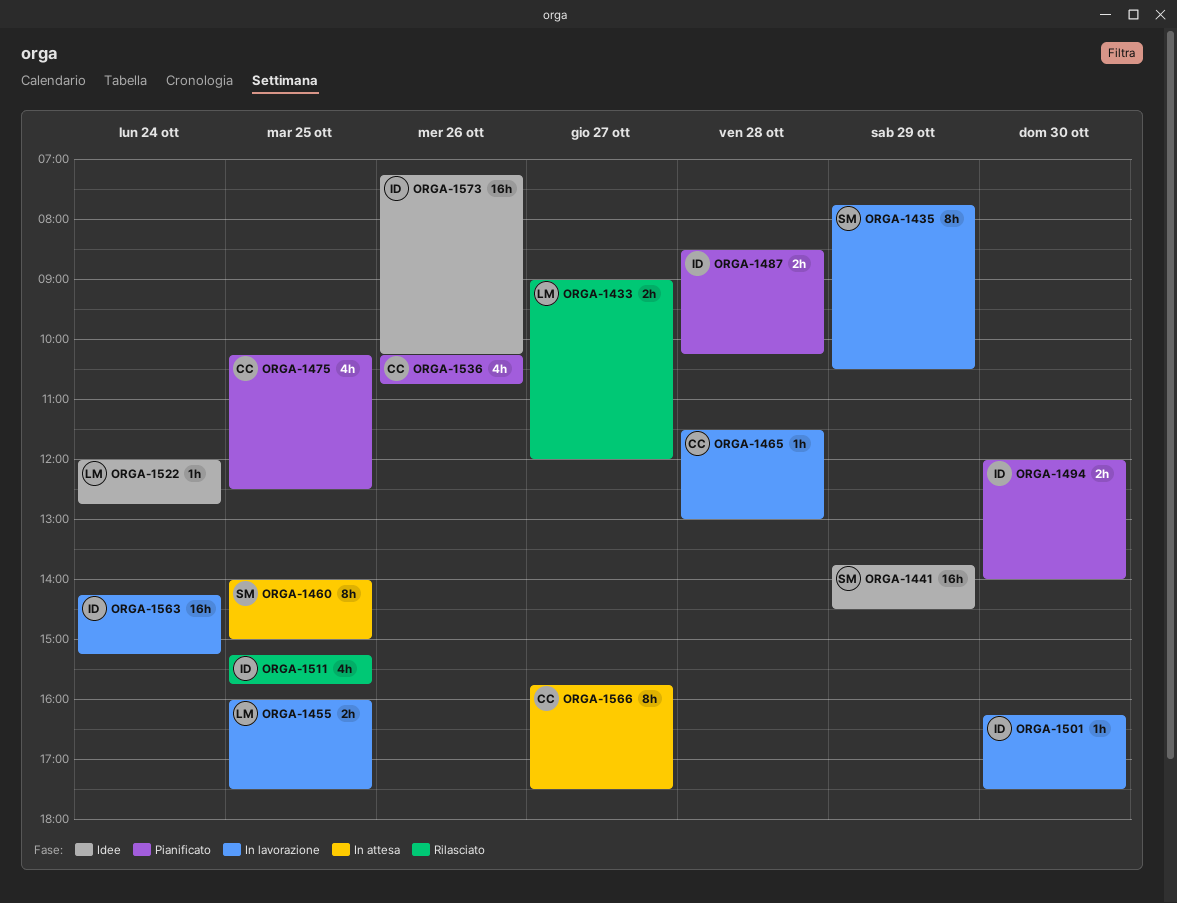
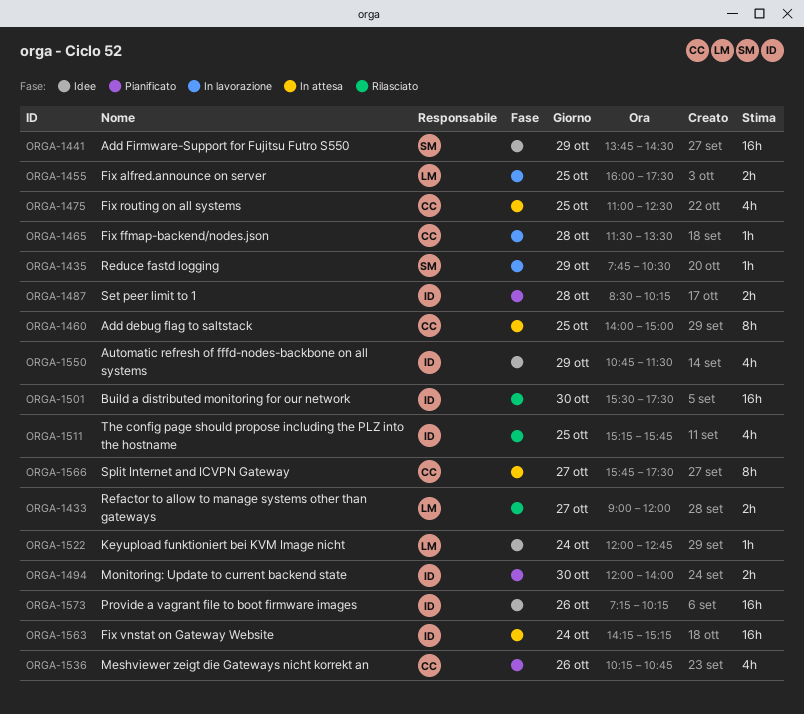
ORGA-1435, estimate: 8h -> 1h
ORGA-1460, owner: SM -> CC
ORGA-1465, ends: 13:00 -> 13:30
ORGA-1475, status: Pianificato -> In attesa
ORGA-1475, begins: 10:15 -> 11:00
ORGA-1501, status: In lavorazione -> Rilasciato
ORGA-1501, estimate: 1h -> 16h
ORGA-1501, begins: 16:15 -> 15:30
ORGA-1550: none -> present
ORGA-1563, status: In lavorazione -> In attesa

